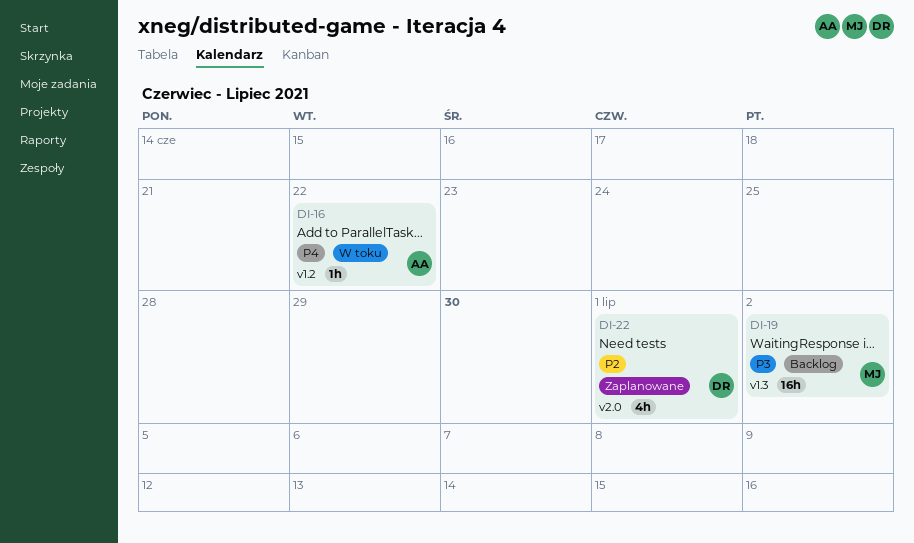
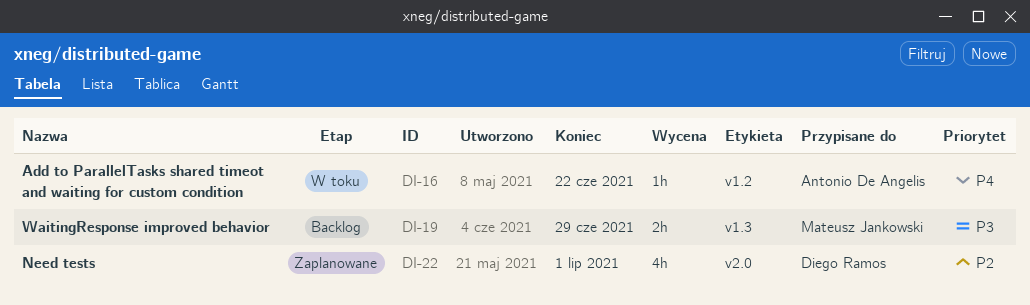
DI-19, estimate: 16h -> 2h
DI-19, due: Jul 2 -> Jun 29

